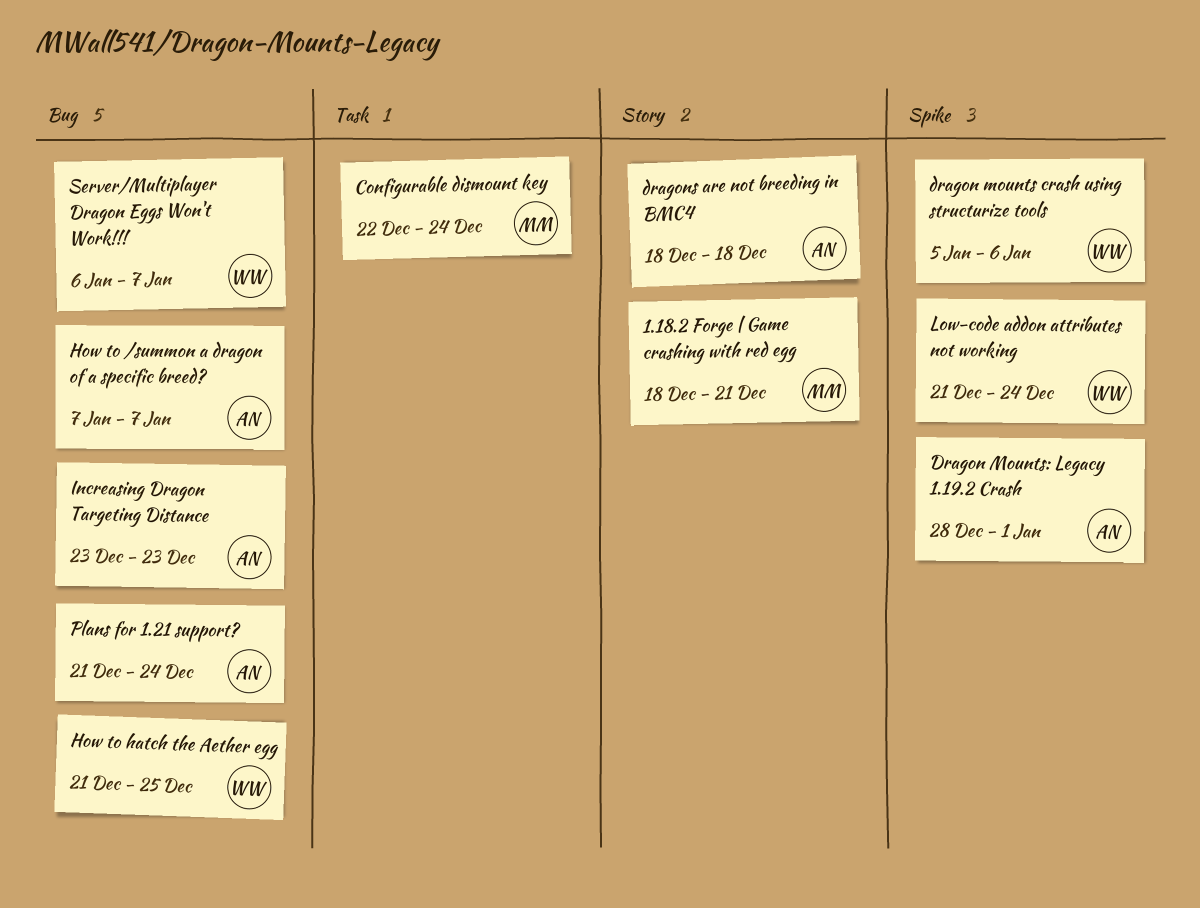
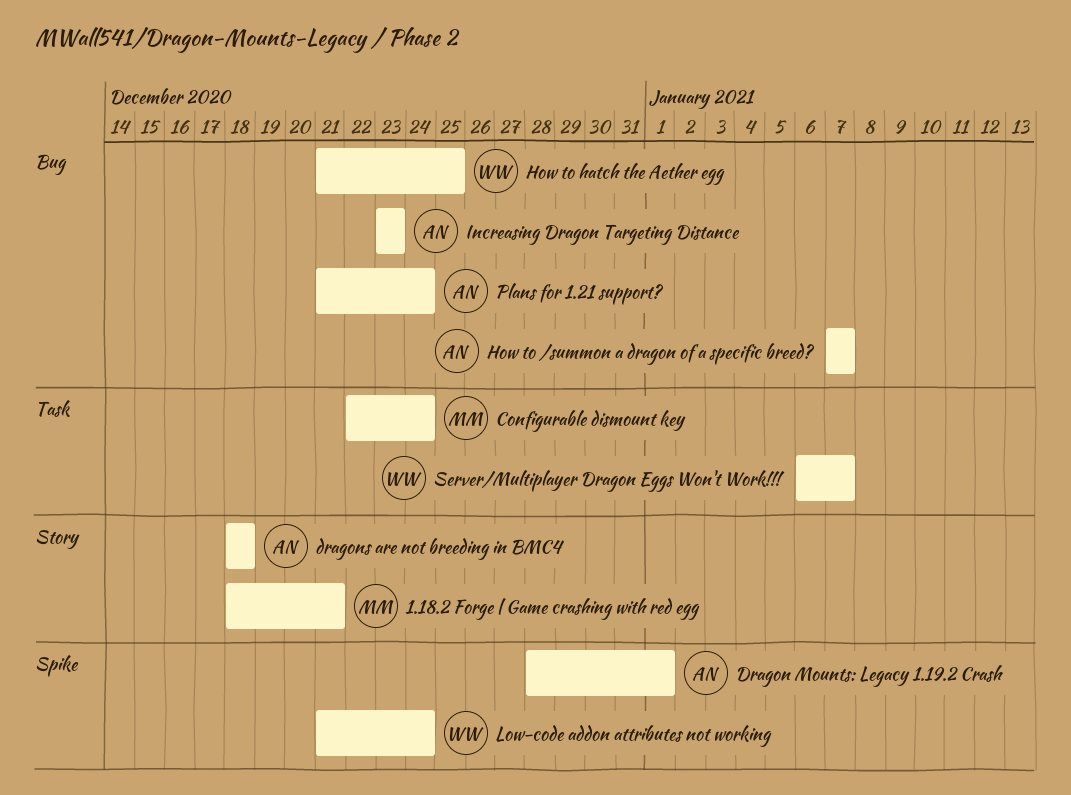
dragon mounts crash using structurize tools: present -> none
Server/Multiplayer Dragon Eggs Won't Work!!!, label: Bug -> Task

